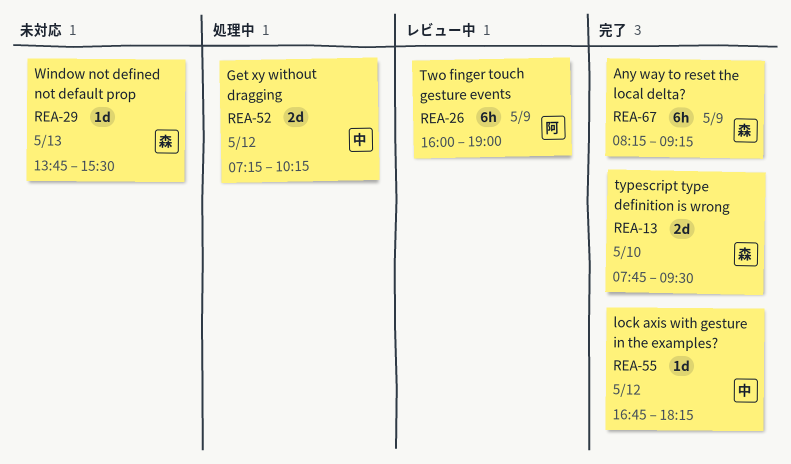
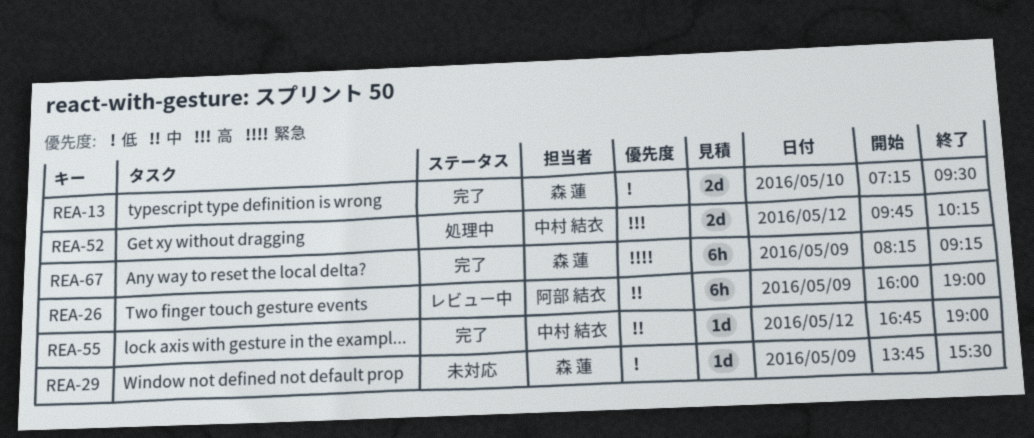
REA-13, begins: 07:45 -> 07:15
REA-29, day: May 13 -> May 9
REA-52, begins: 07:15 -> 09:45
REA-55, ends: 18:15 -> 19:00

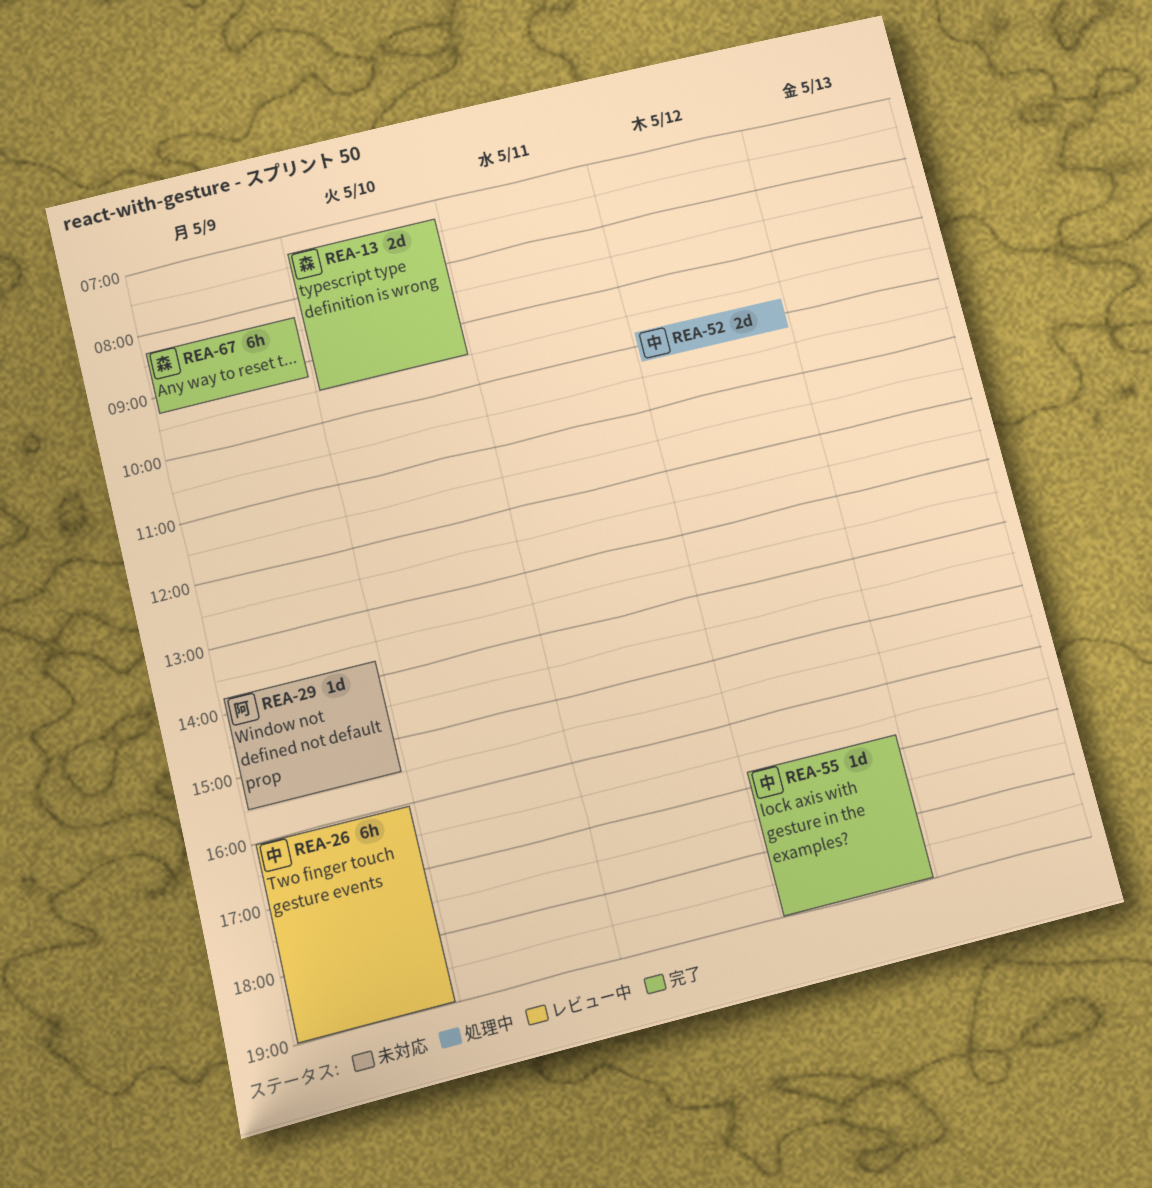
REA-26, owner: 阿部 結衣 -> 中村 結衣
REA-29, owner: 森 蓮 -> 阿部 結衣

